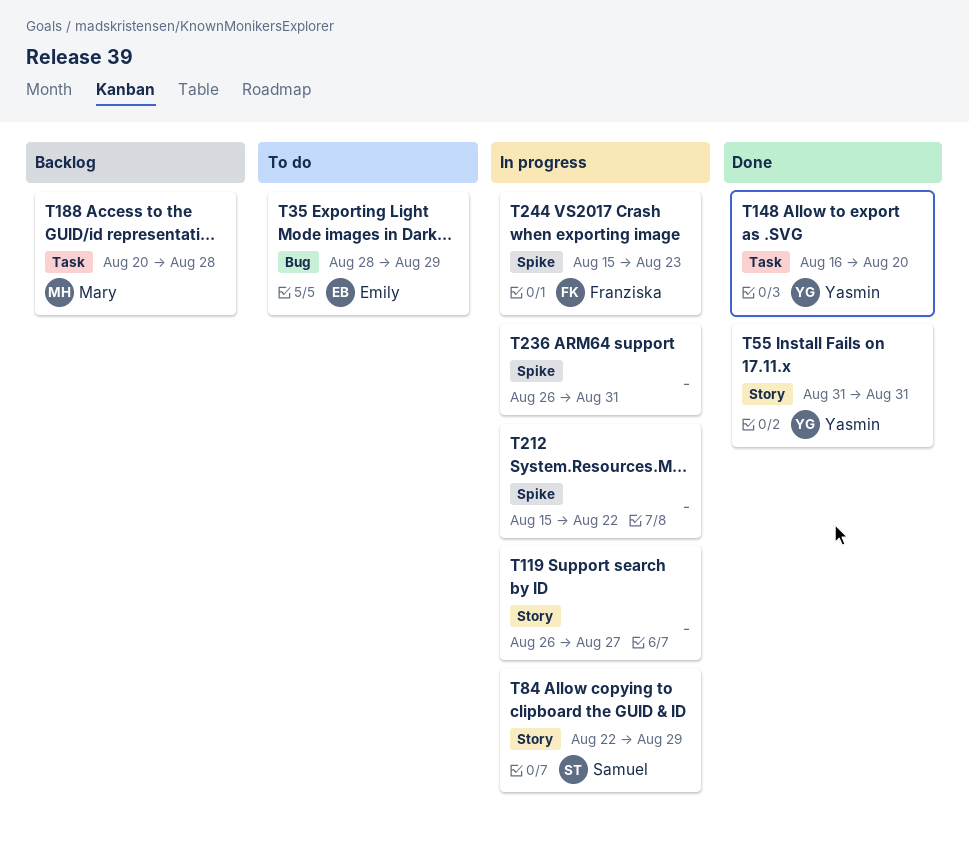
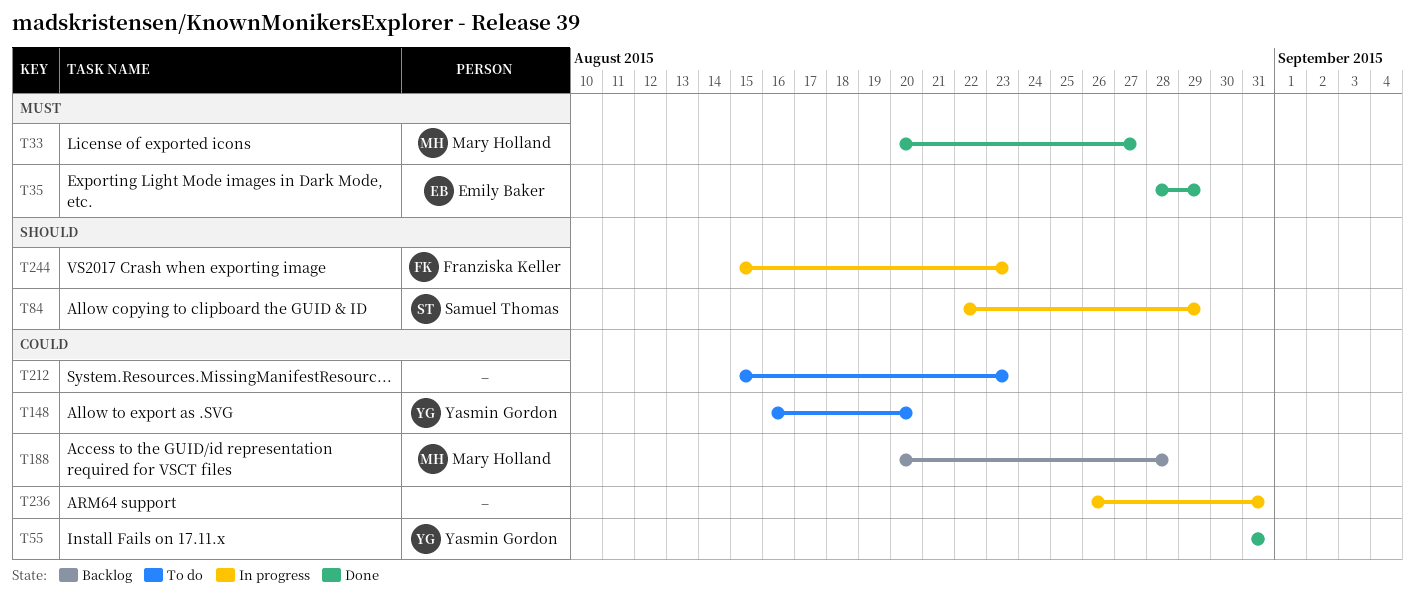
T33: none -> present
T35, status: To do -> Done
T119: present -> none
T148, status: Done -> To do
T212, status: In progress -> To do
T212, due: Aug 22 -> Aug 23

